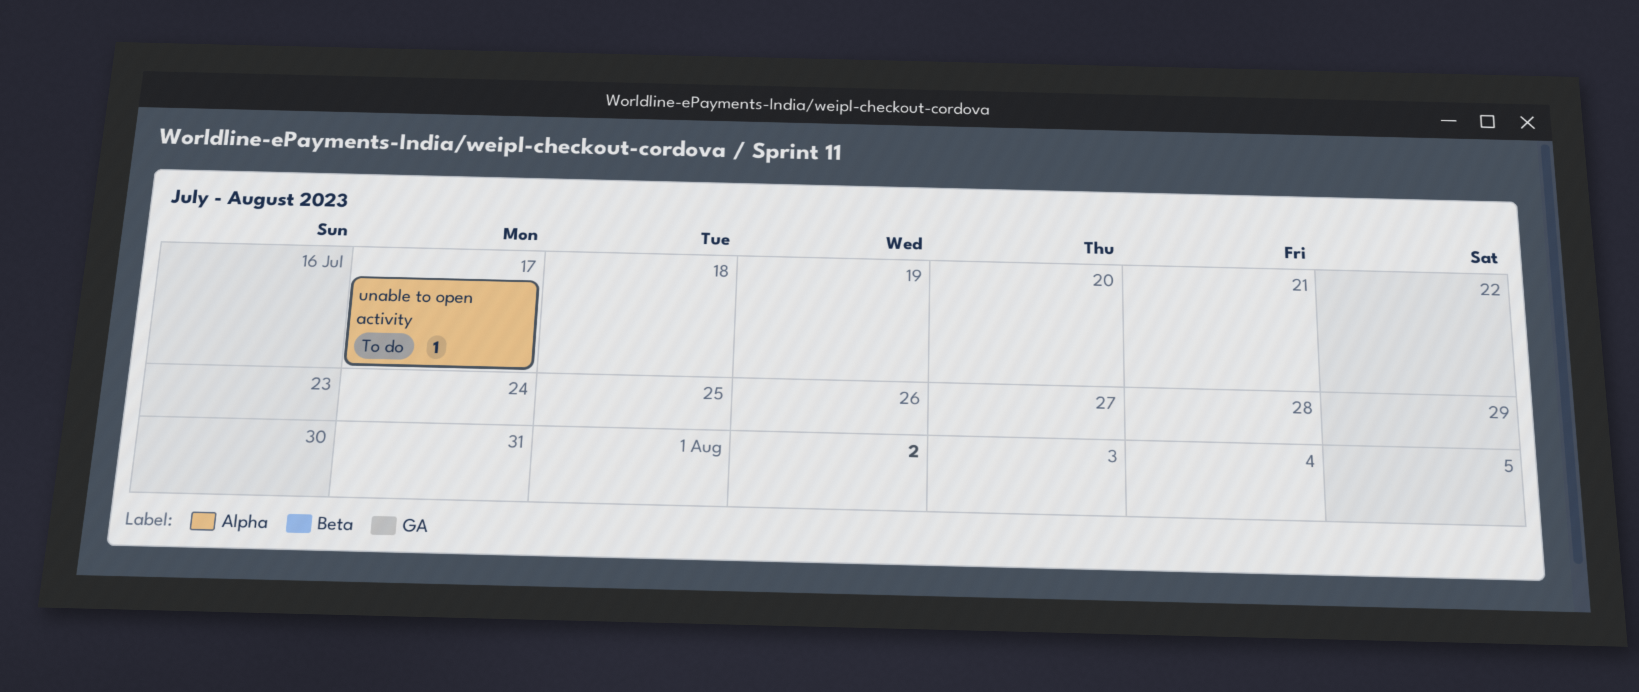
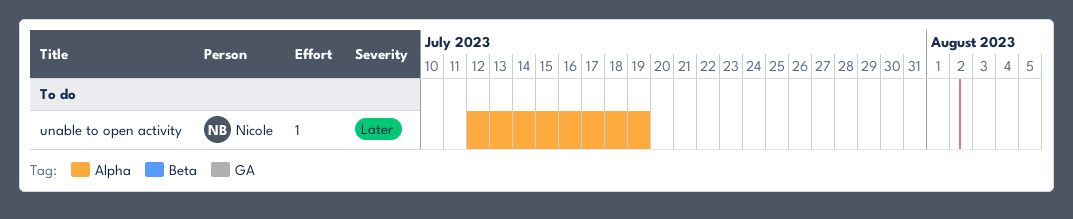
unable to open activity, due: Jul 17 -> Jul 19

